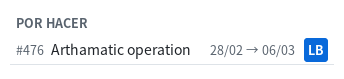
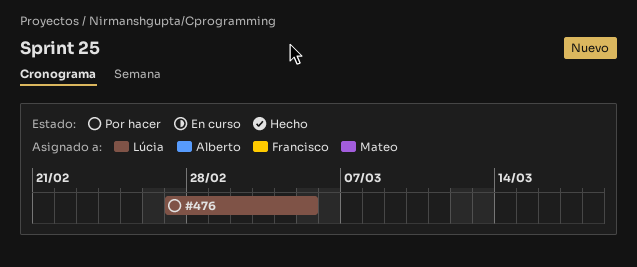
#476, start: Feb 28 -> Feb 27
#476, due: Mar 6 -> Mar 5

